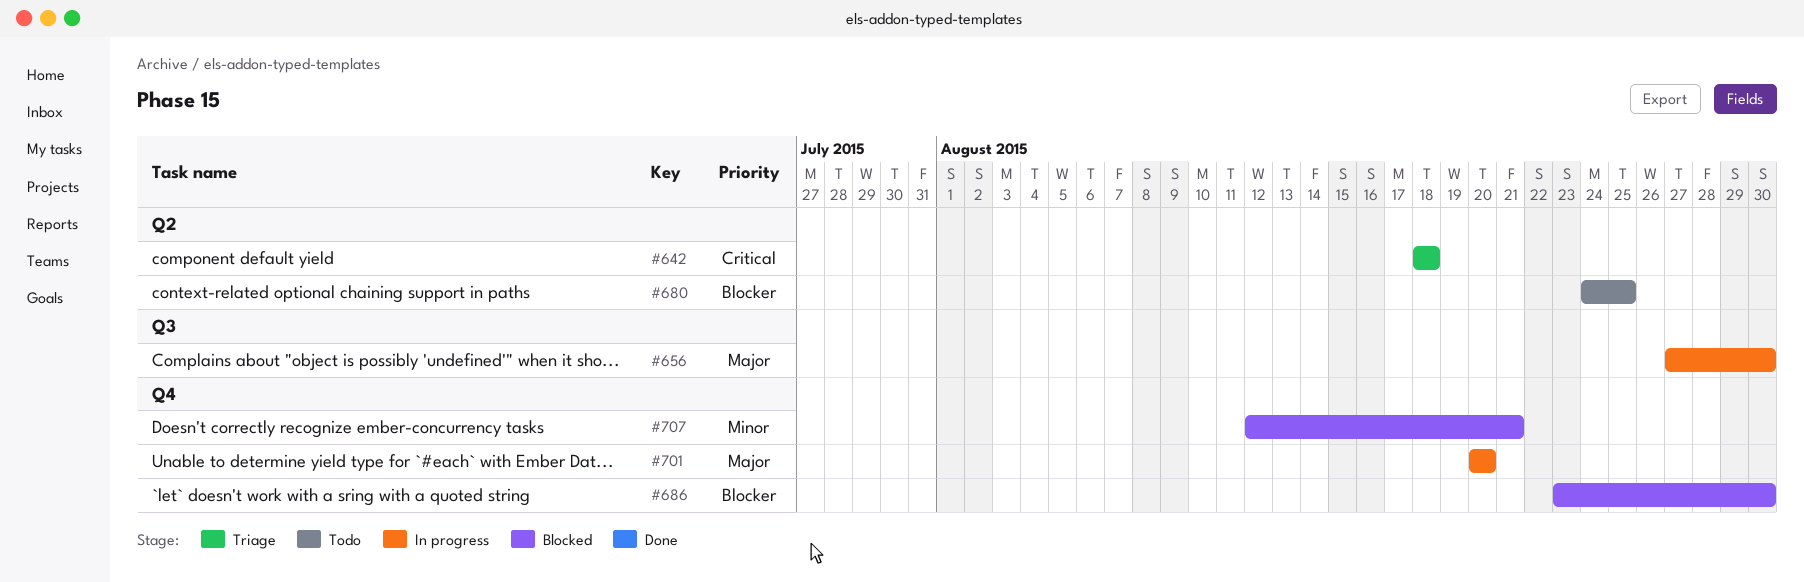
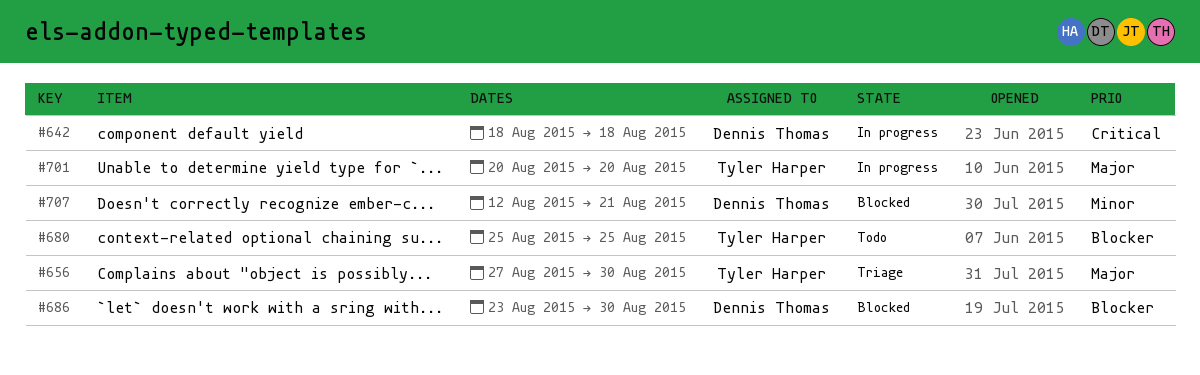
#642, status: Triage -> In progress
#656, status: In progress -> Triage
#680, start: Aug 24 -> Aug 25

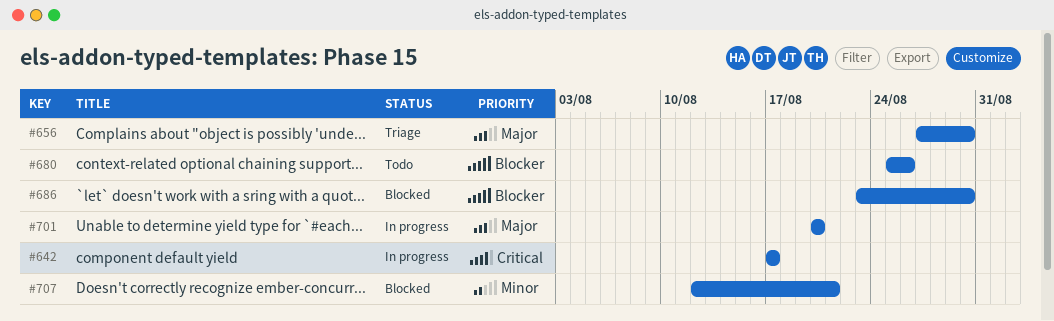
#642, start: Aug 18 -> Aug 17
#642, due: Aug 18 -> Aug 17
#680, due: Aug 25 -> Aug 26

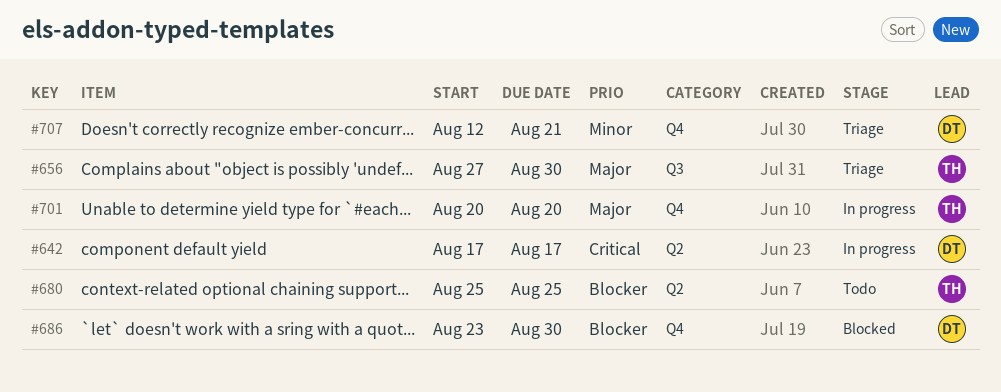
#680, due: Aug 26 -> Aug 25
#707, status: Blocked -> Triage

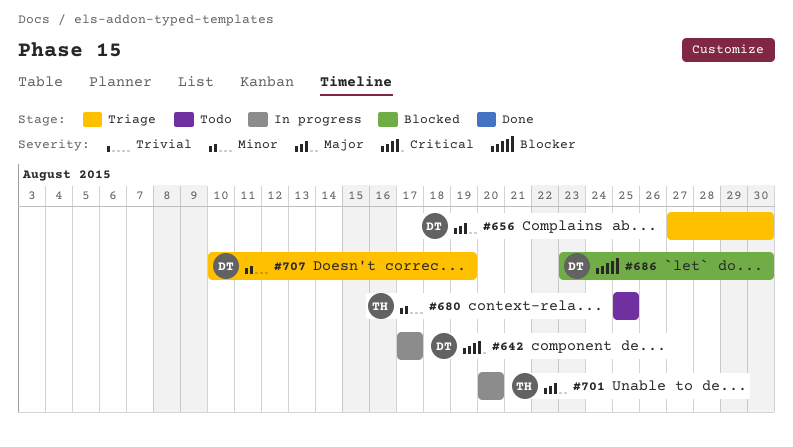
#656, owner: TH -> DT
#680, priority: Blocker -> Minor
#707, start: Aug 12 -> Aug 10
#707, due: Aug 21 -> Aug 19

